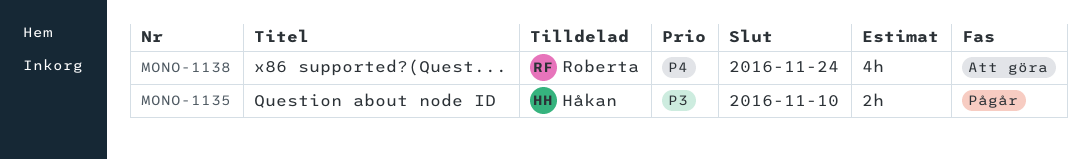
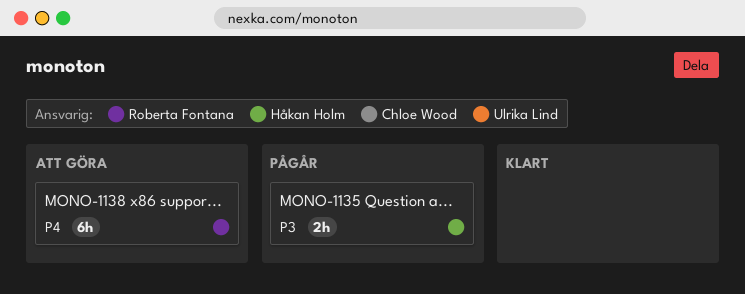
MONO-1138, estimate: 4h -> 6h

